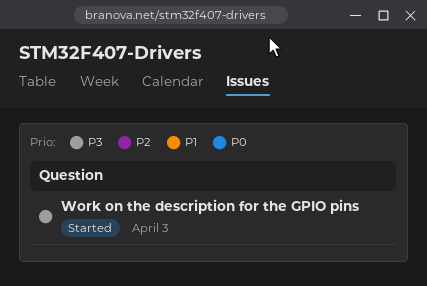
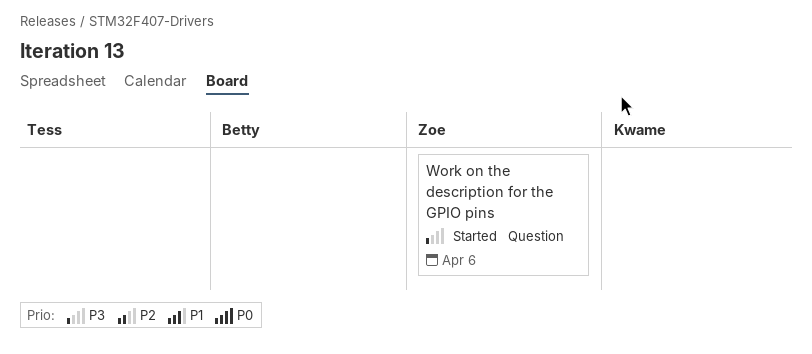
Work on the description for the GPIO pins, due: Apr 3 -> Apr 6

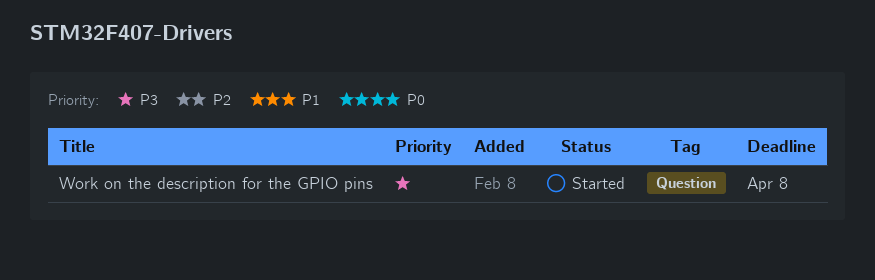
Work on the description for the GPIO pins, due: Apr 6 -> Apr 8

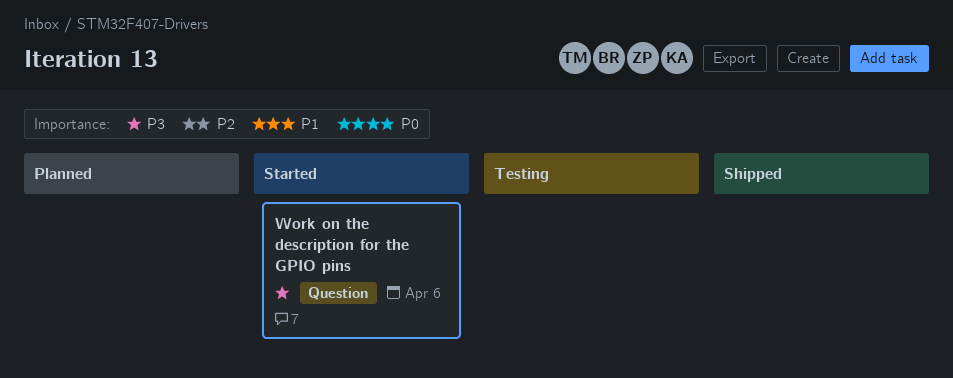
Work on the description for the GPIO pins, due: Apr 8 -> Apr 6

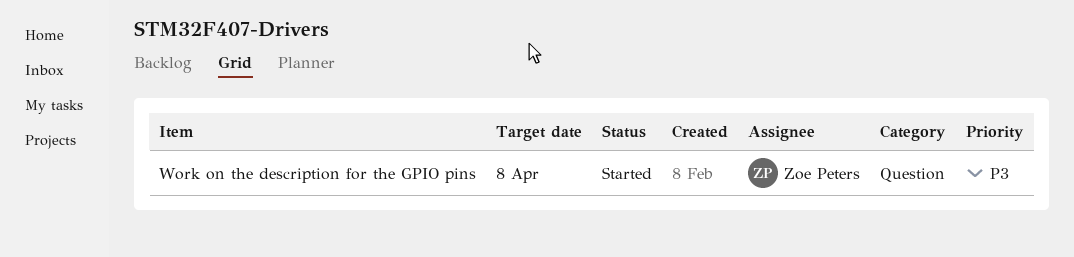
Work on the description for the GPIO pins, due: Apr 6 -> Apr 8

